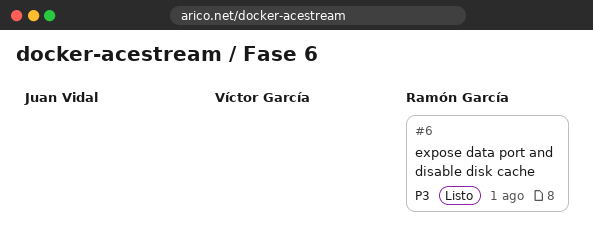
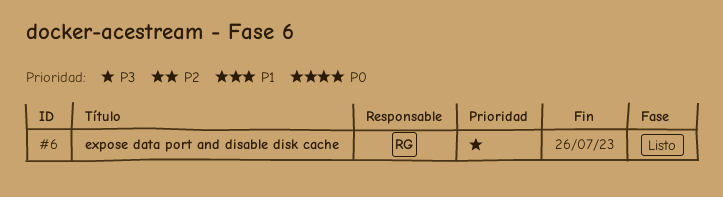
#6, due: Aug 1 -> Jul 26

